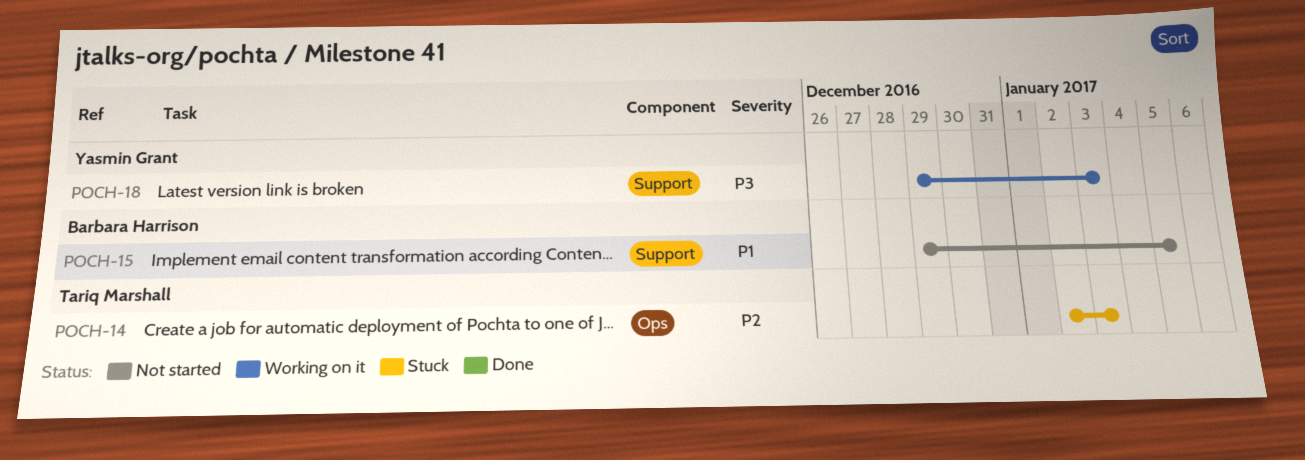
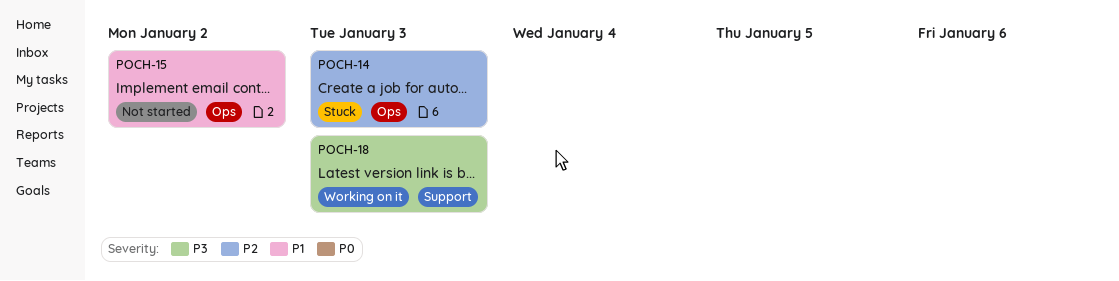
POCH-15, label: Support -> Ops
POCH-15, due: Jan 5 -> Jan 2

